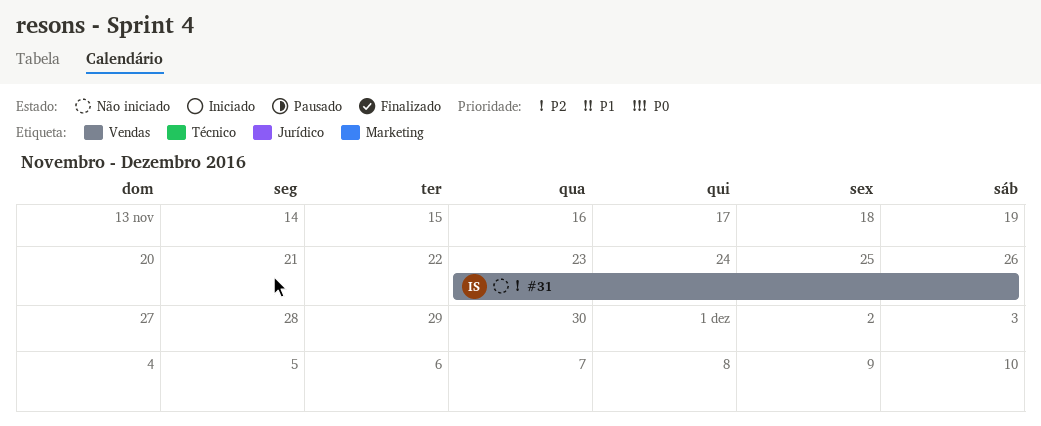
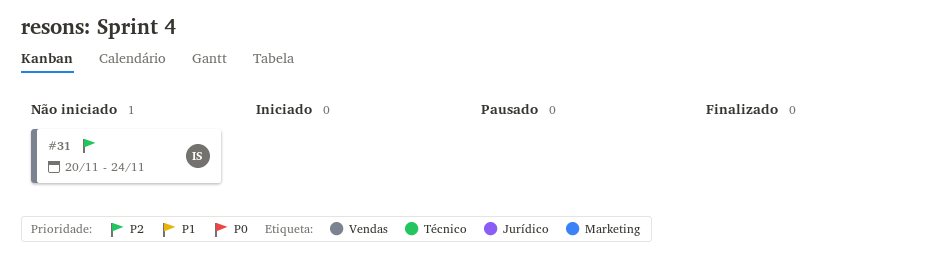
#31, start: Nov 23 -> Nov 20
#31, due: Nov 26 -> Nov 24

